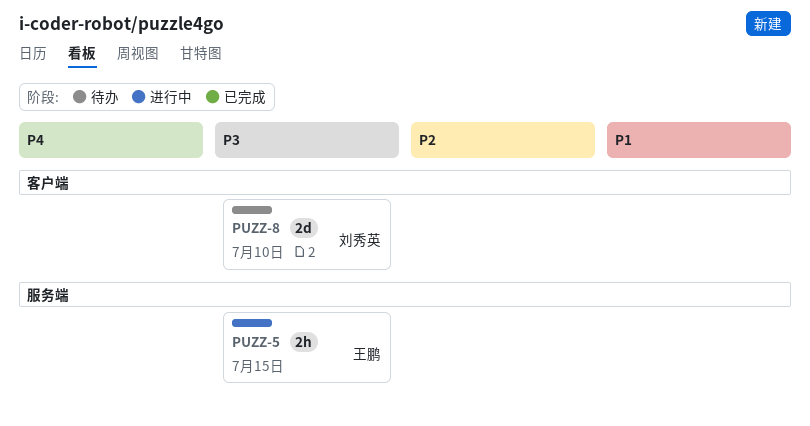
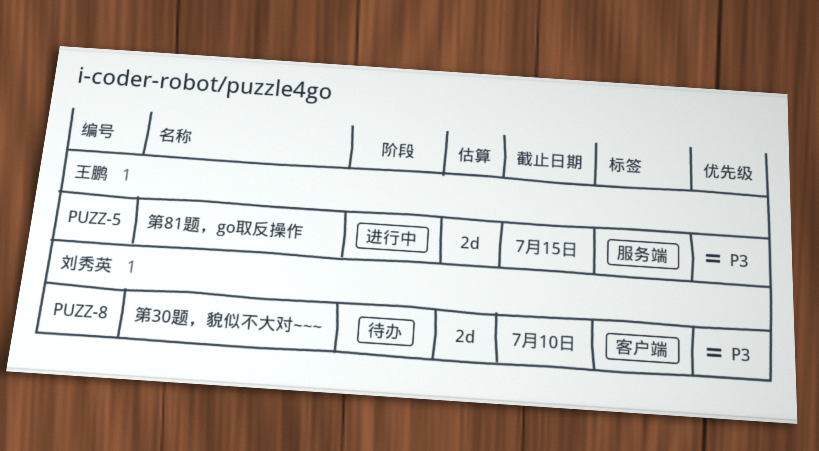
PUZZ-5, estimate: 2h -> 2d

